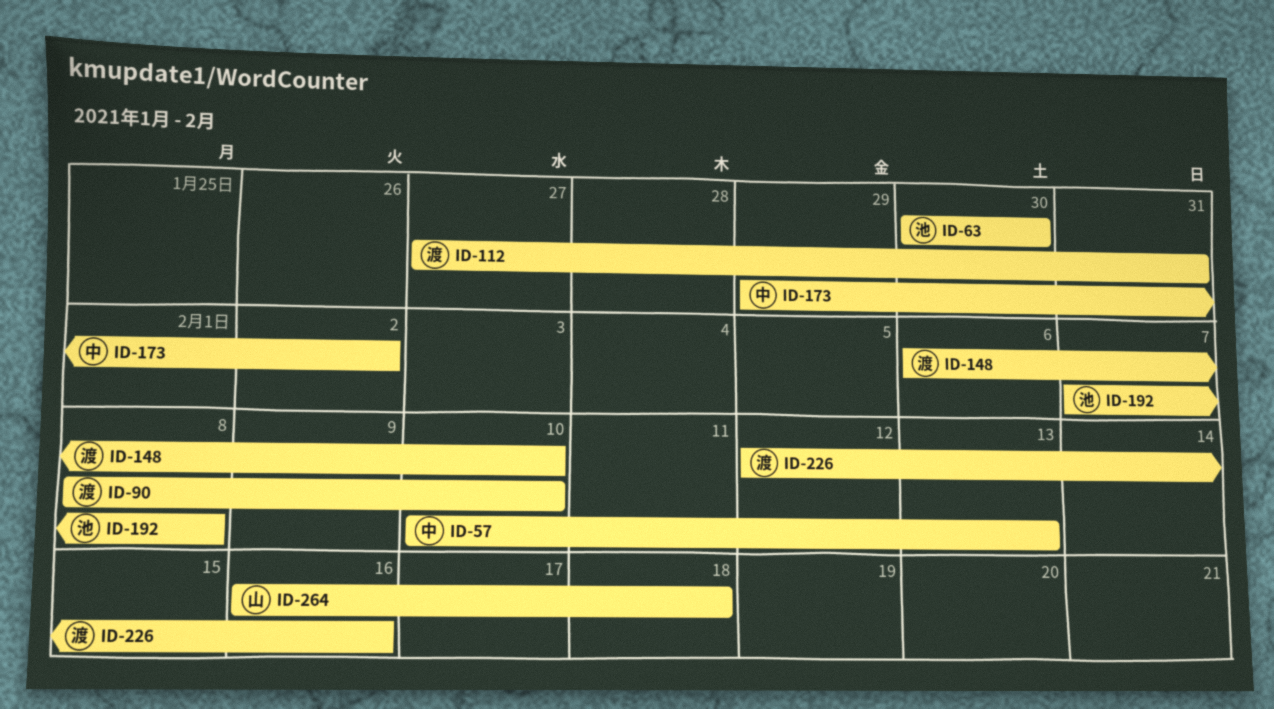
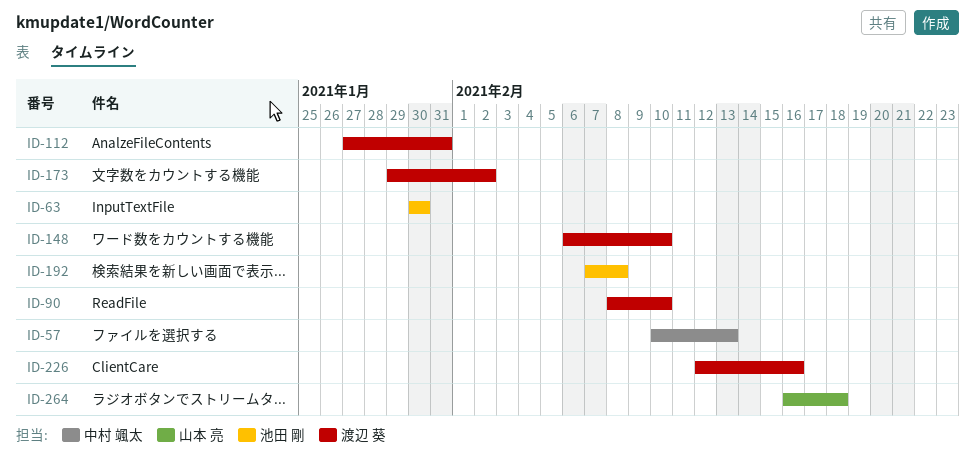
ID-173, owner: 中村 颯太 -> 渡辺 葵

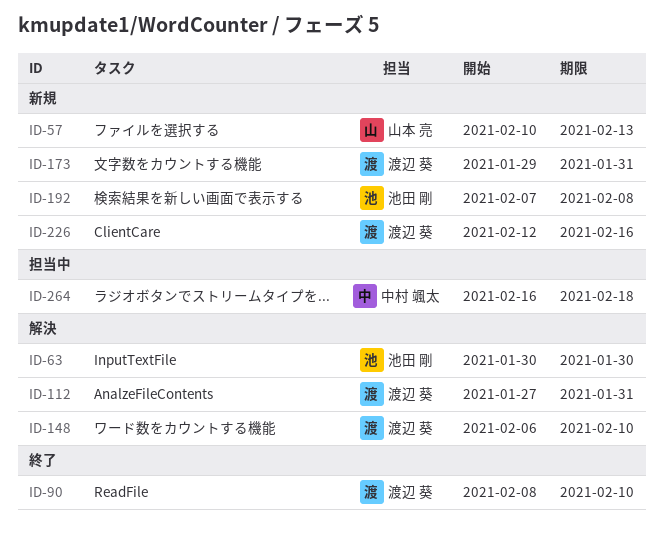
ID-57, owner: 中村 颯太 -> 山本 亮
ID-173, due: Feb 2 -> Jan 31
ID-264, owner: 山本 亮 -> 中村 颯太

